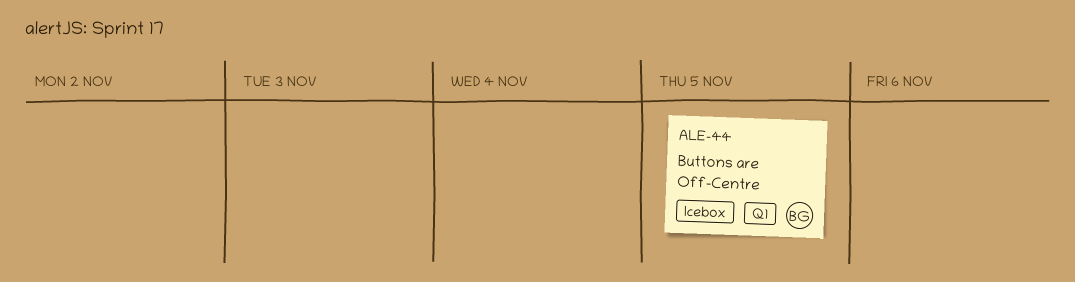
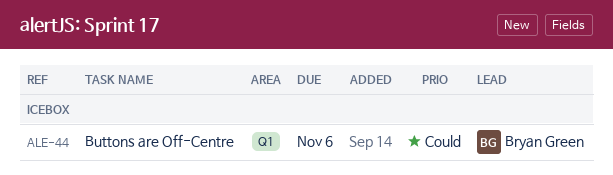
ALE-44, due: Nov 5 -> Nov 6

